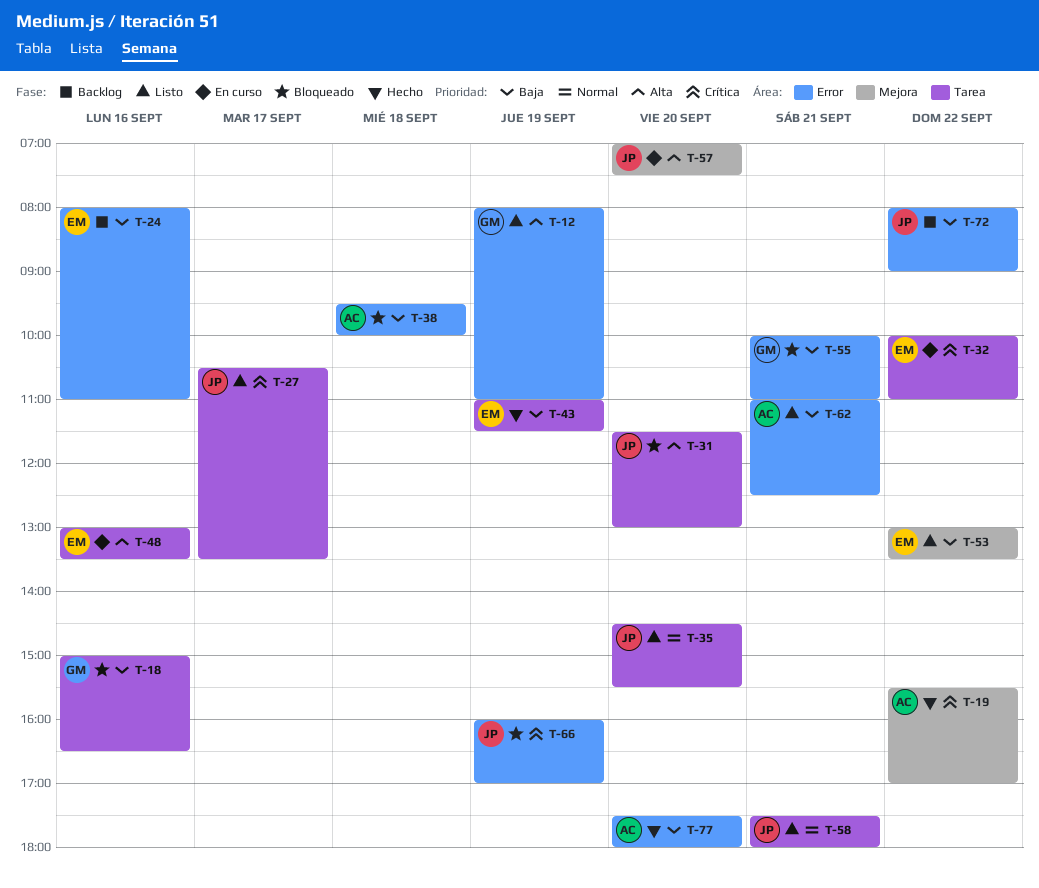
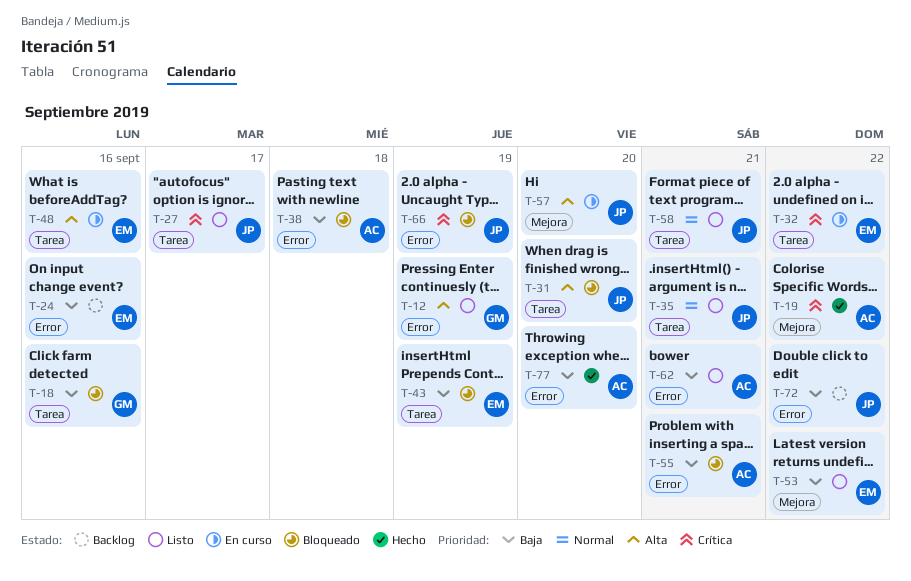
T-35, day: Sep 20 -> Sep 21
T-43, status: Hecho -> Bloqueado
T-55, owner: GM -> AC

